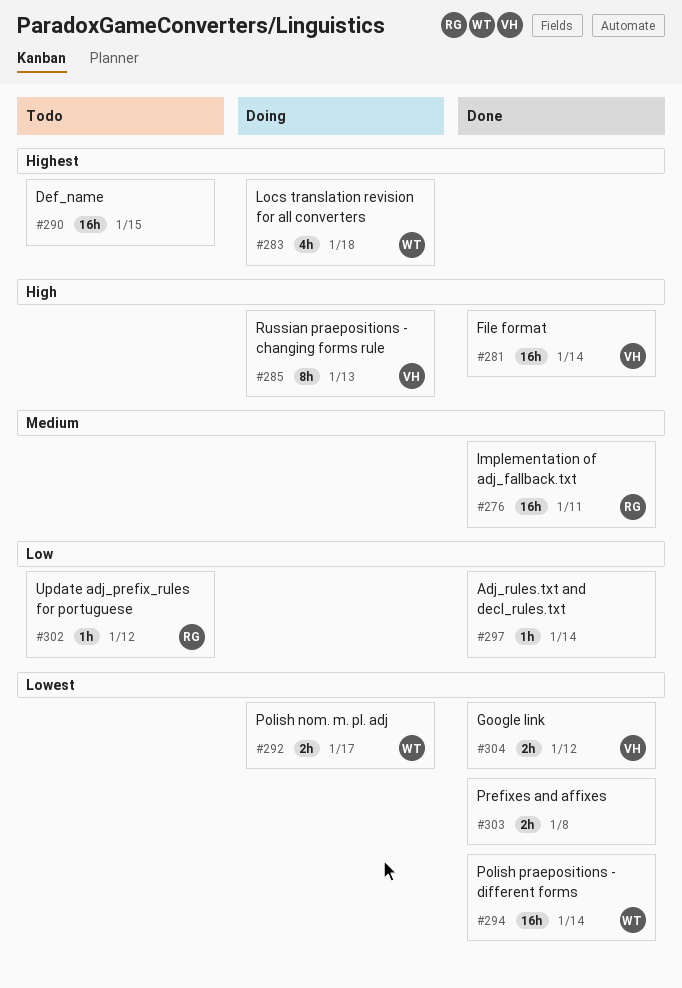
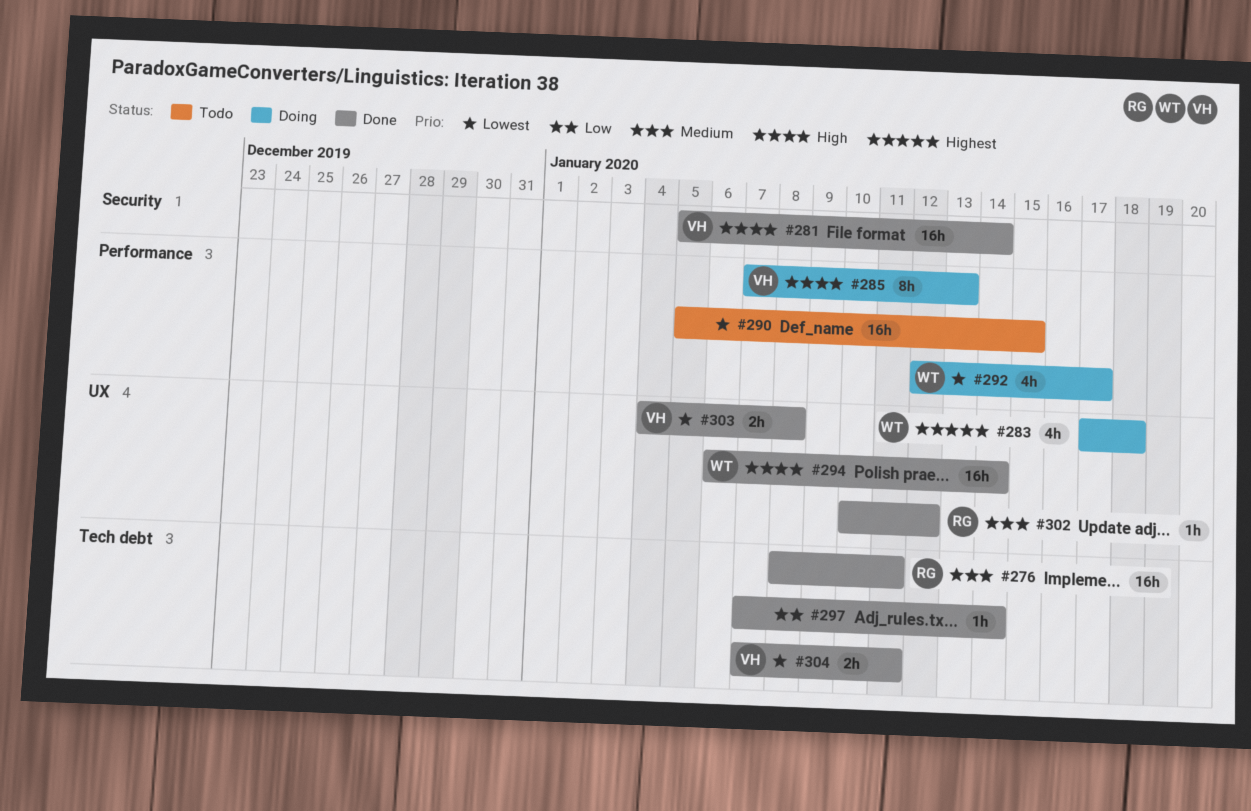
#290, priority: Highest -> Lowest
#292, estimate: 2h -> 4h
#294, priority: Lowest -> High
#302, status: Todo -> Done
#302, priority: Low -> Medium
#303, owner: none -> VH
#304, due: Jan 12 -> Jan 11

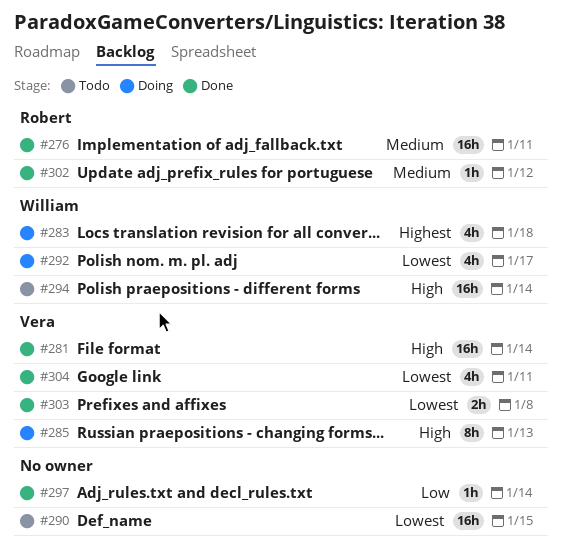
#294, status: Done -> Todo
#304, estimate: 2h -> 4h

